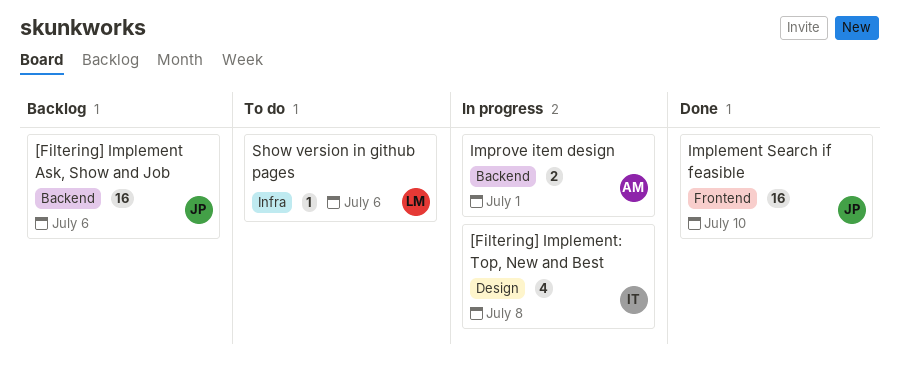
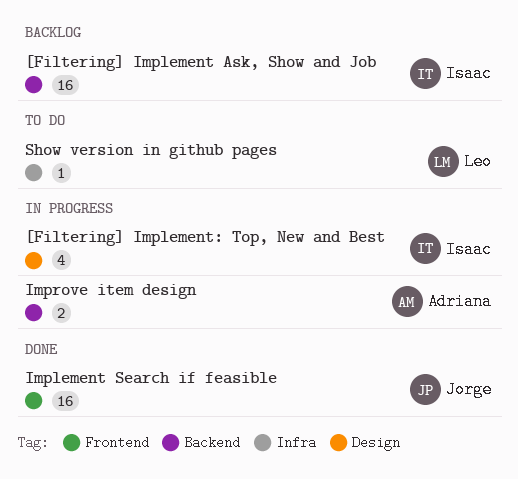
[Filtering] Implement Ask, Show and Job, owner: Jorge -> Isaac

